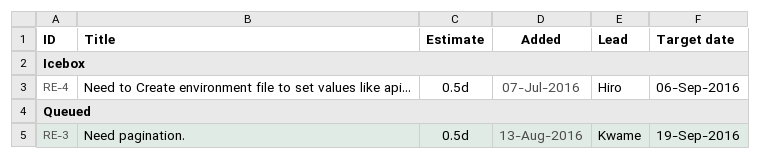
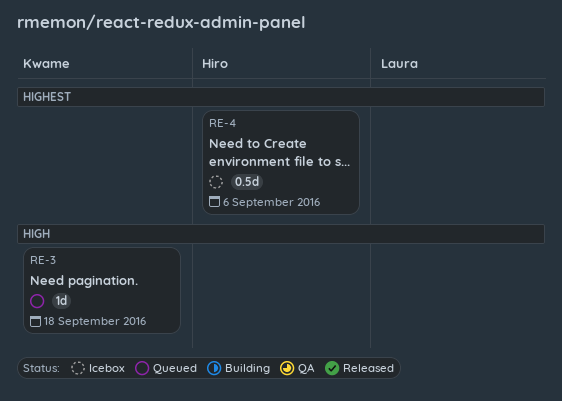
RE-3, estimate: 0.5d -> 1d
RE-3, due: Sep 19 -> Sep 18

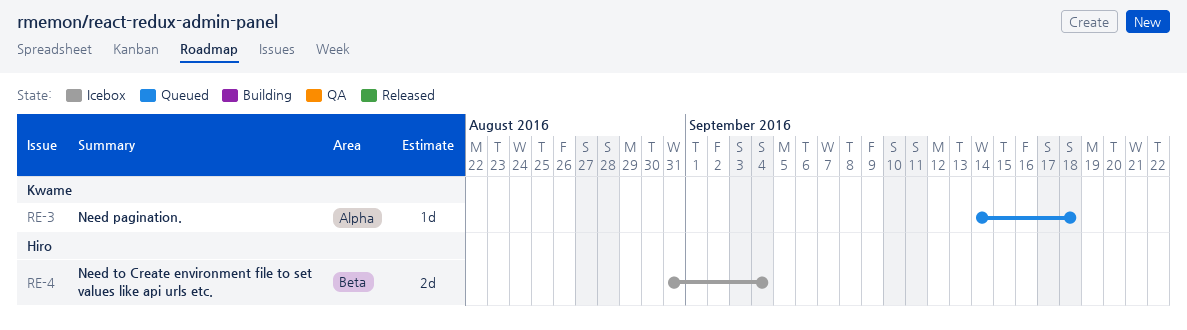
RE-4, estimate: 0.5d -> 2d
RE-4, due: Sep 6 -> Sep 4

